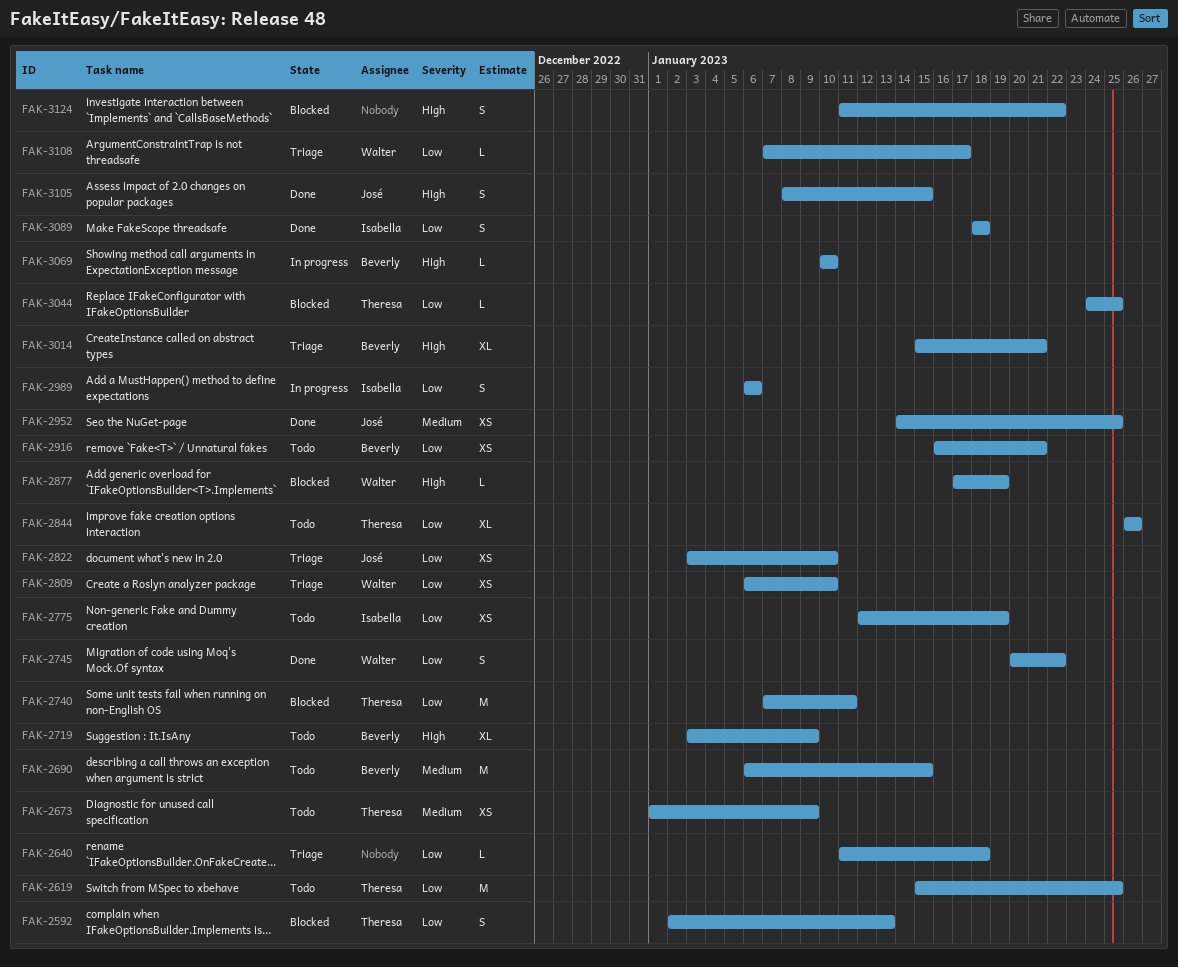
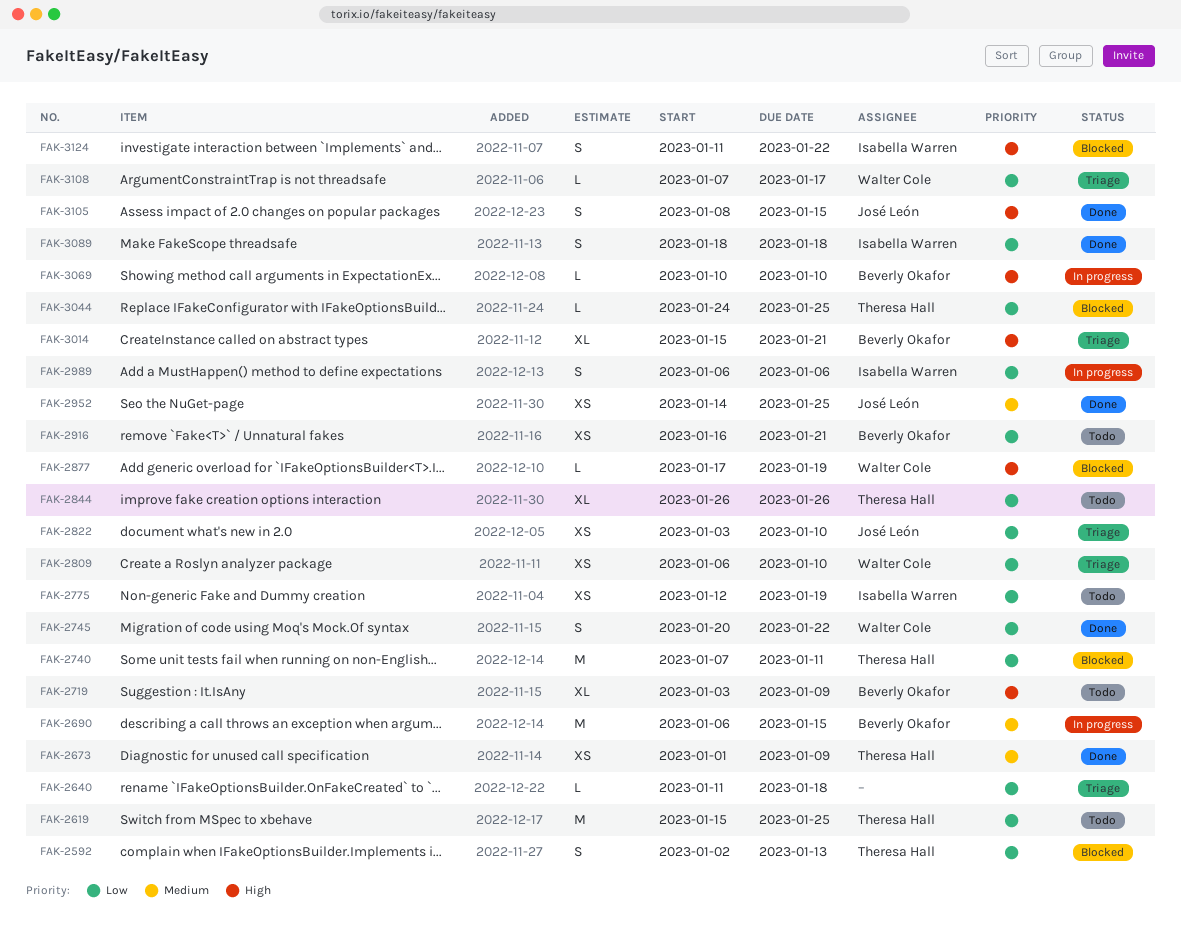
FAK-2673, status: Todo -> Done
FAK-2690, status: Todo -> In progress
FAK-3124, owner: none -> Isabella Warren

